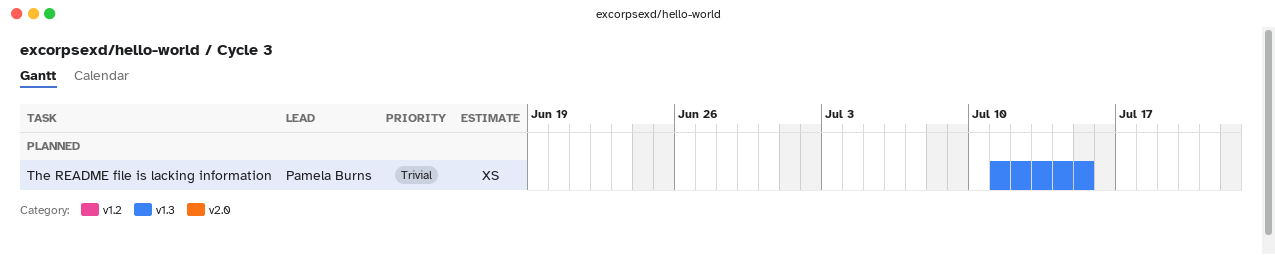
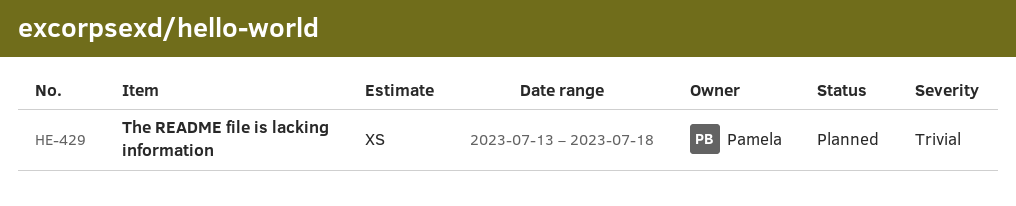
The README file is lacking information, start: Jul 11 -> Jul 13
The README file is lacking information, due: Jul 15 -> Jul 18

